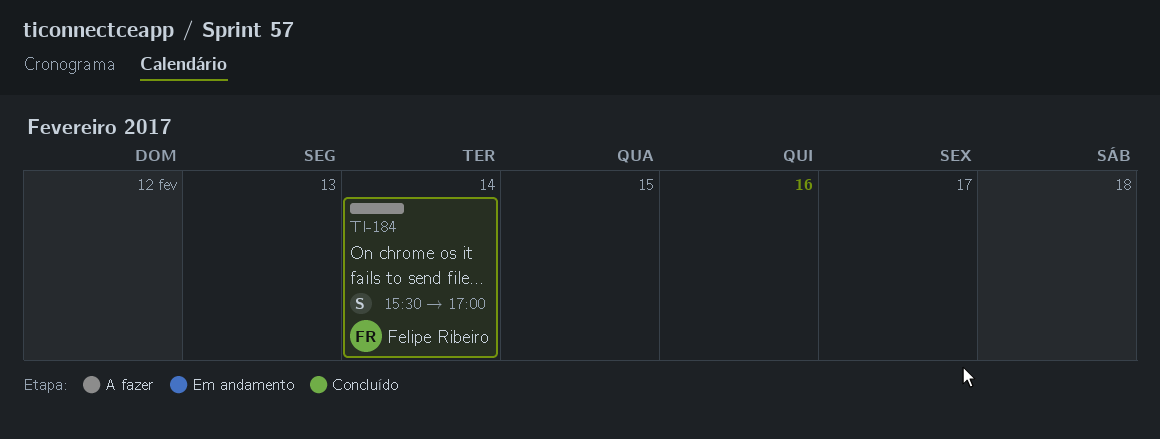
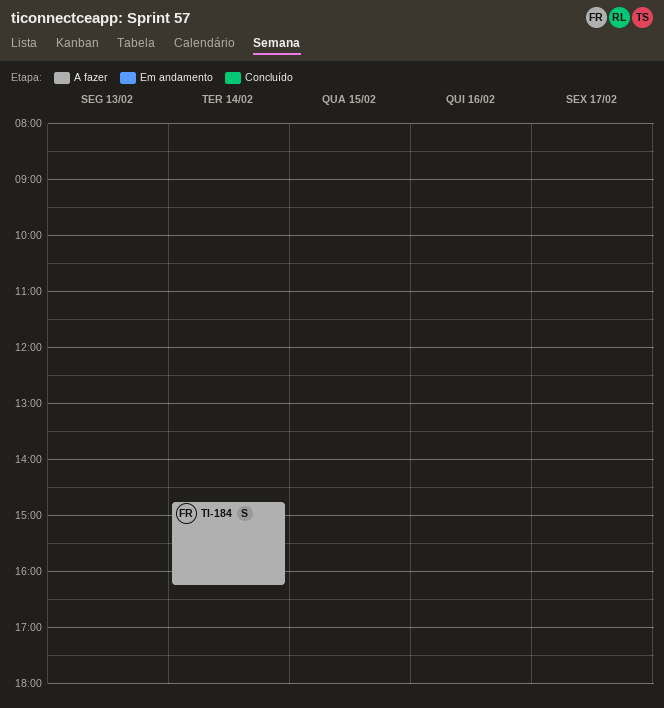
TI-184, begins: 15:30 -> 14:45
TI-184, ends: 17:00 -> 16:15

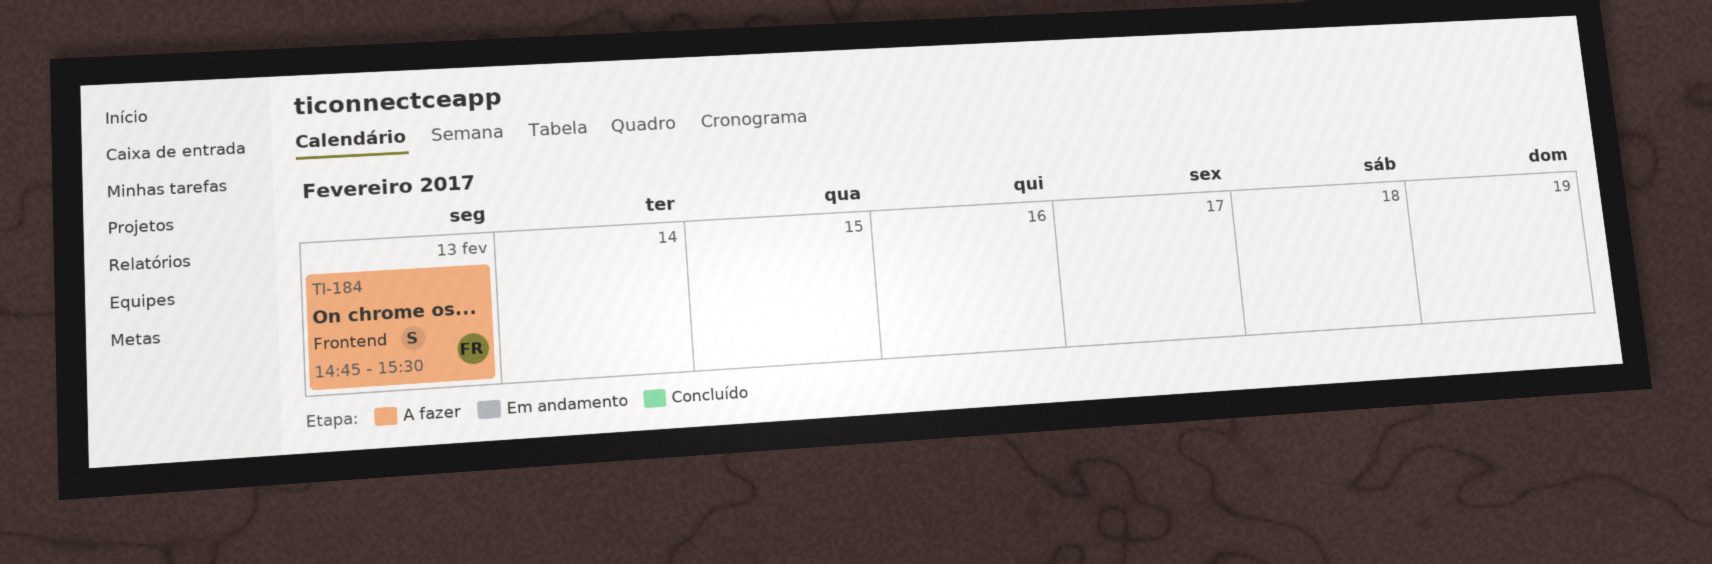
TI-184, day: Feb 14 -> Feb 13
TI-184, ends: 16:15 -> 15:30

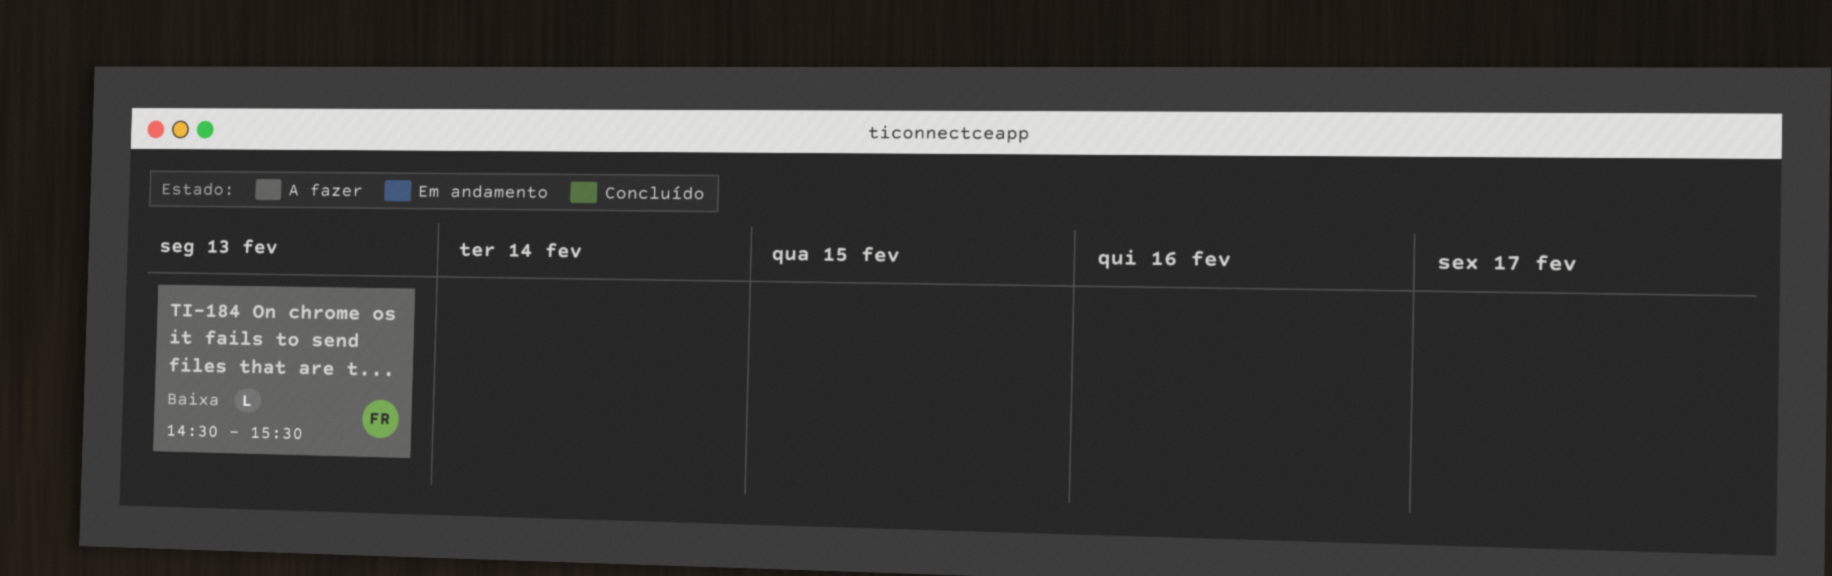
TI-184, estimate: S -> L
TI-184, begins: 14:45 -> 14:30

